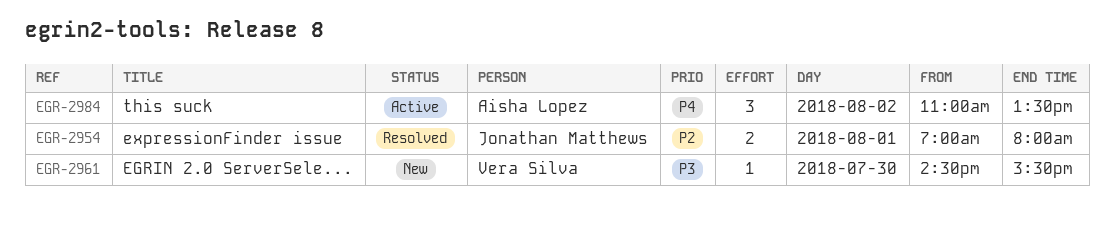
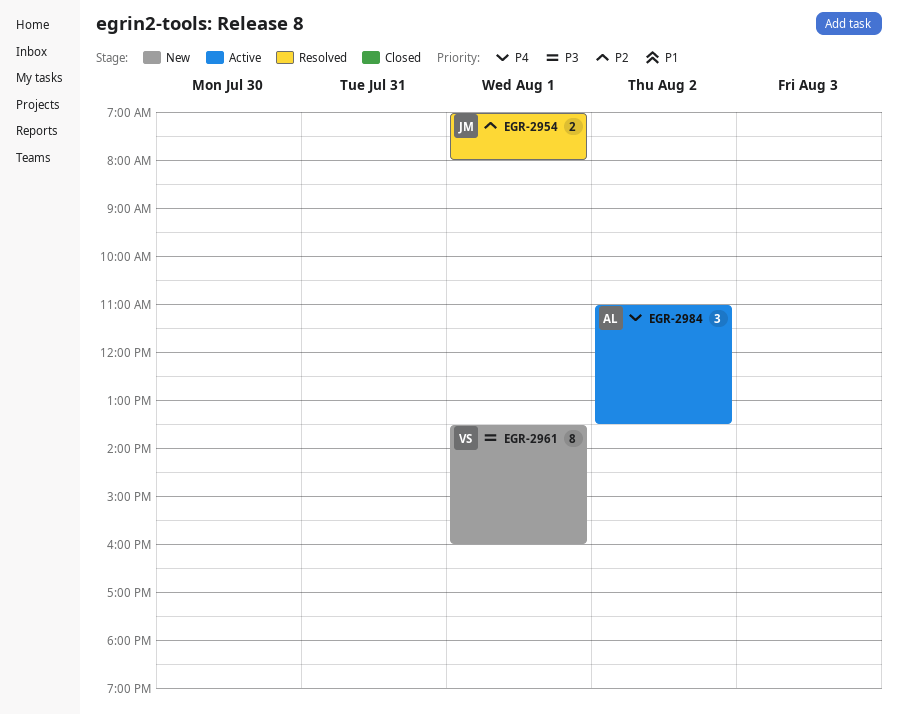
EGR-2961, estimate: 1 -> 8
EGR-2961, day: Jul 30 -> Aug 1
EGR-2961, begins: 14:30 -> 13:30
EGR-2961, ends: 15:30 -> 16:00

